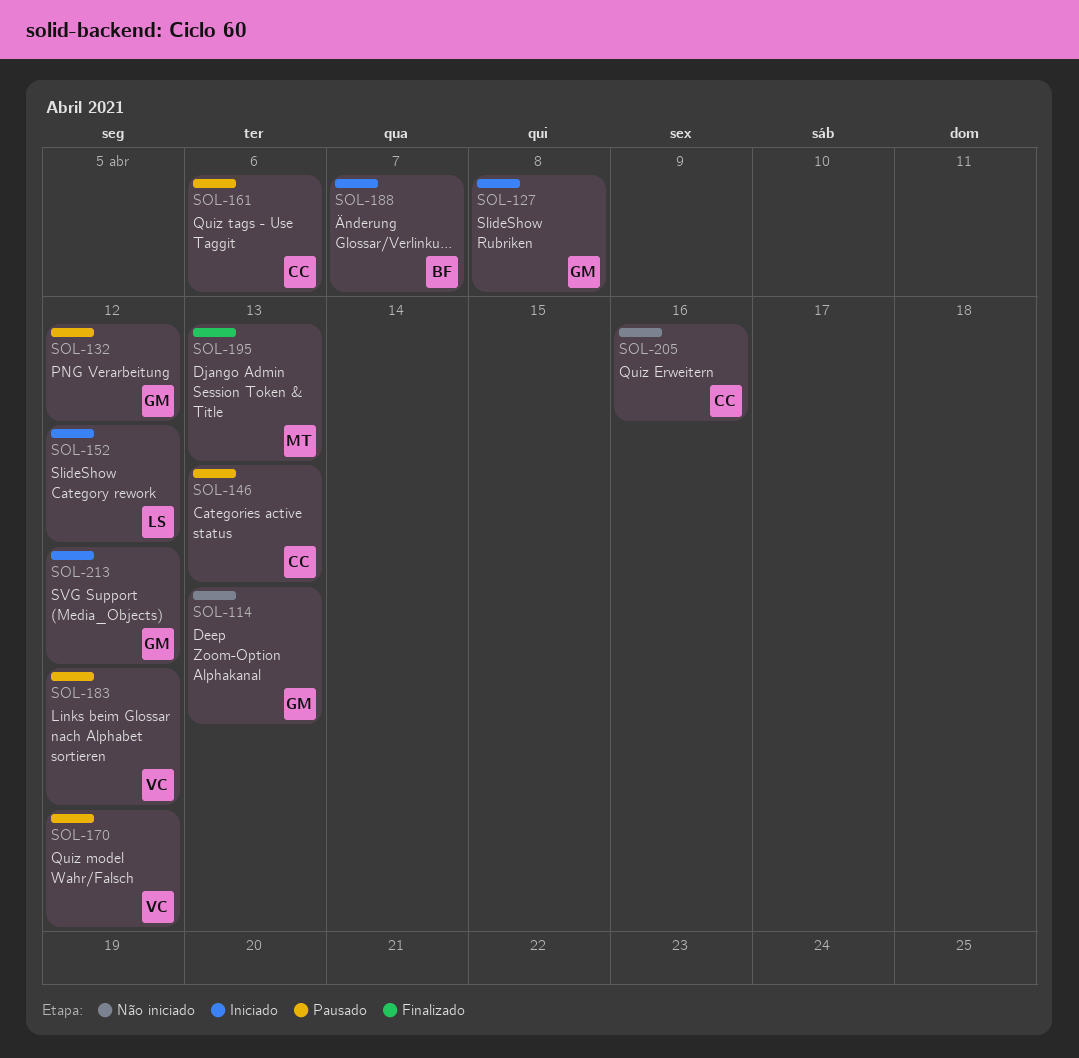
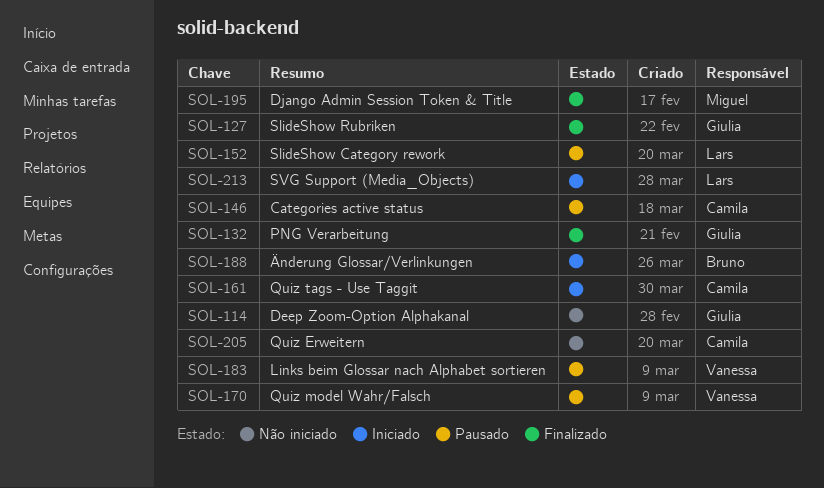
SOL-127, status: Iniciado -> Finalizado
SOL-132, status: Pausado -> Finalizado
SOL-152, status: Iniciado -> Pausado
SOL-161, status: Pausado -> Iniciado
SOL-213, owner: Giulia -> Lars

